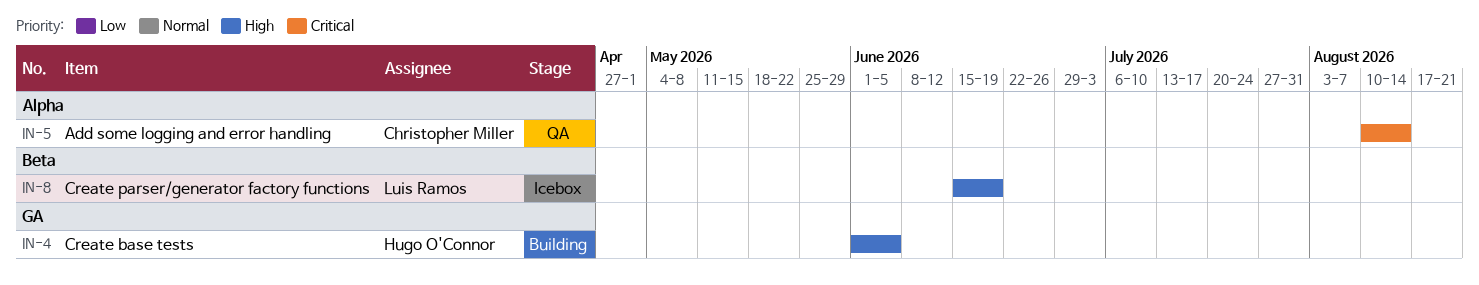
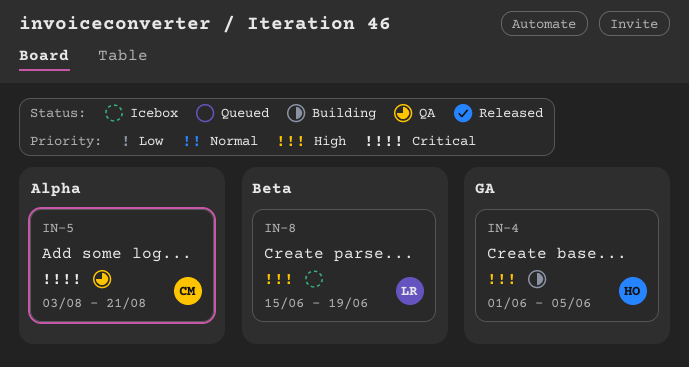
IN-5, start: Aug 10 -> Aug 3
IN-5, due: Aug 14 -> Aug 21

